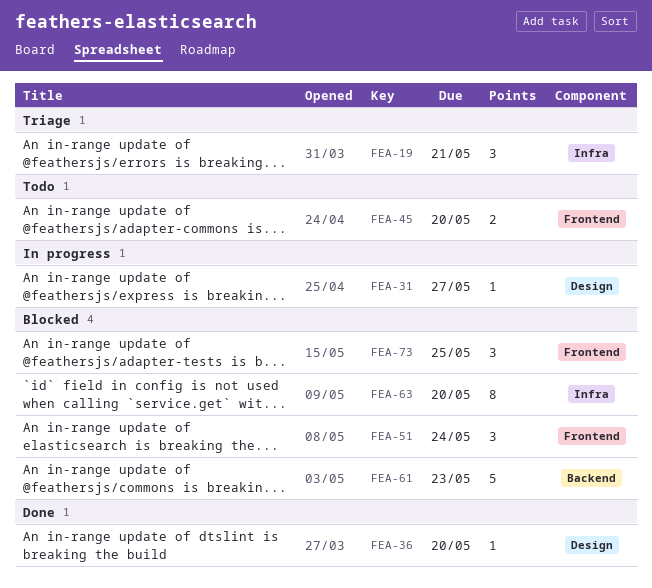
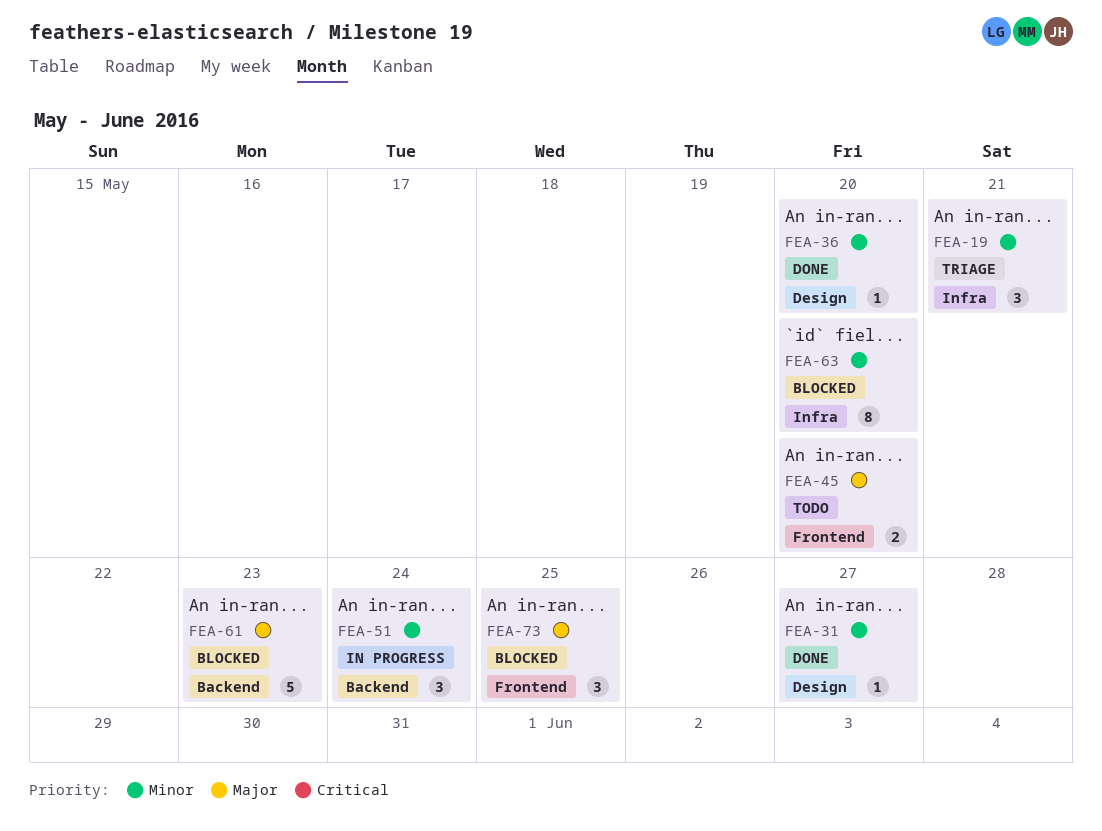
FEA-31, status: In progress -> Done
FEA-51, status: Blocked -> In progress
FEA-51, label: Frontend -> Backend

